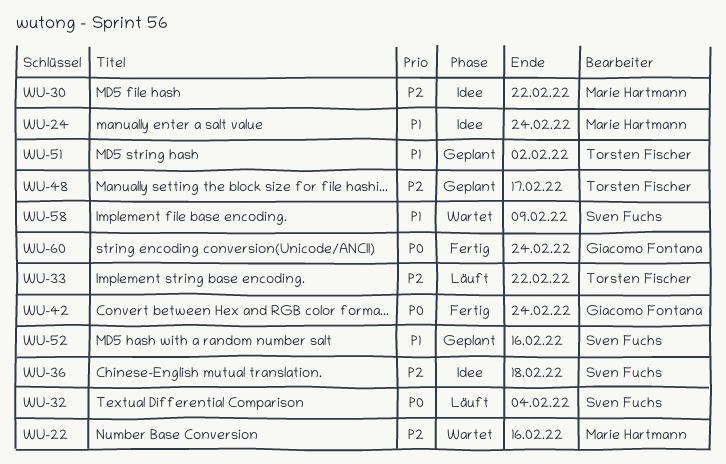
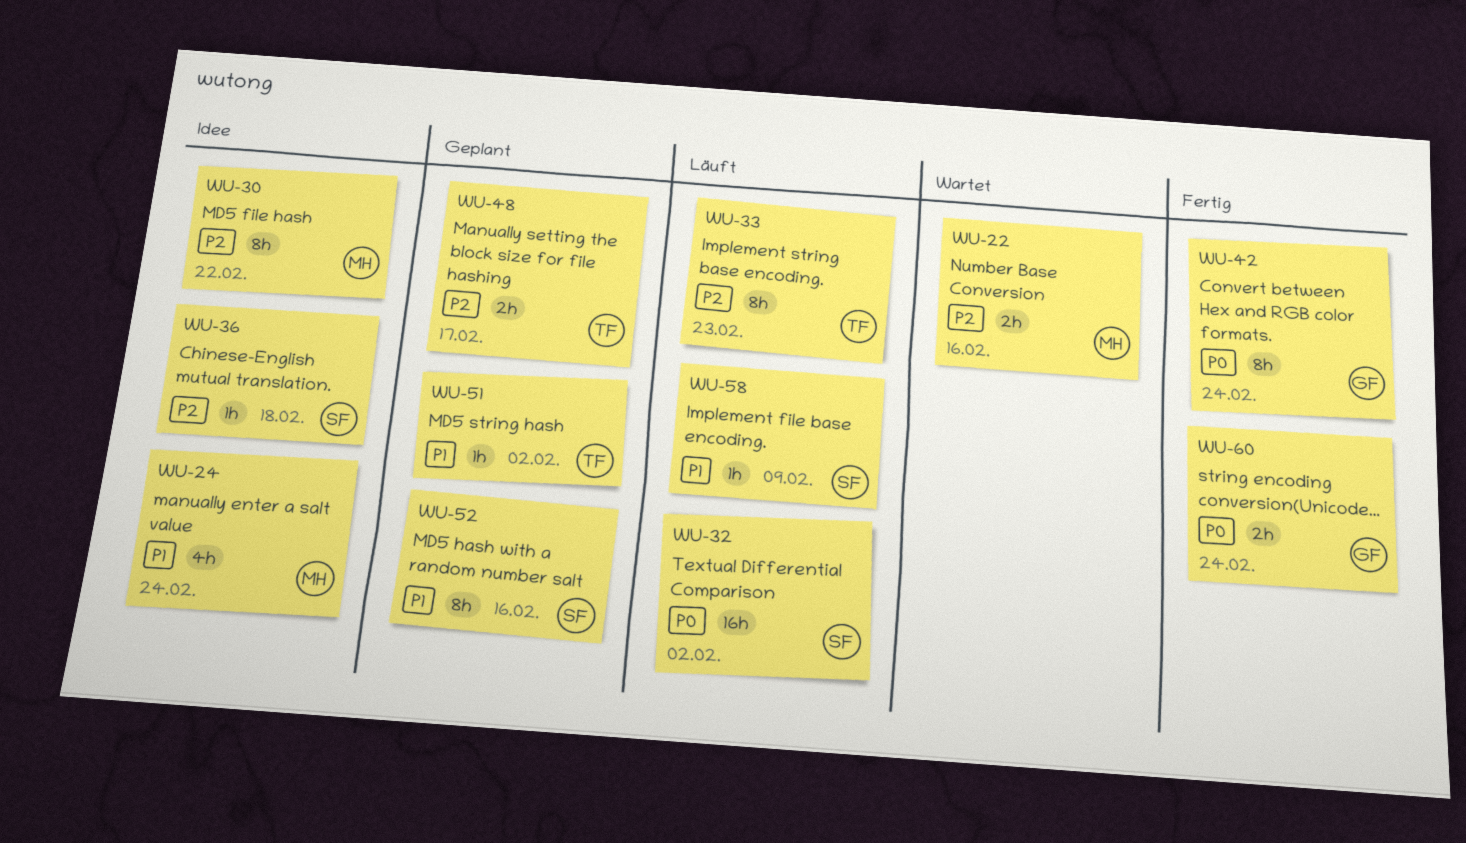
WU-32, due: Feb 4 -> Feb 2
WU-33, due: Feb 22 -> Feb 23
WU-58, status: Wartet -> Läuft

